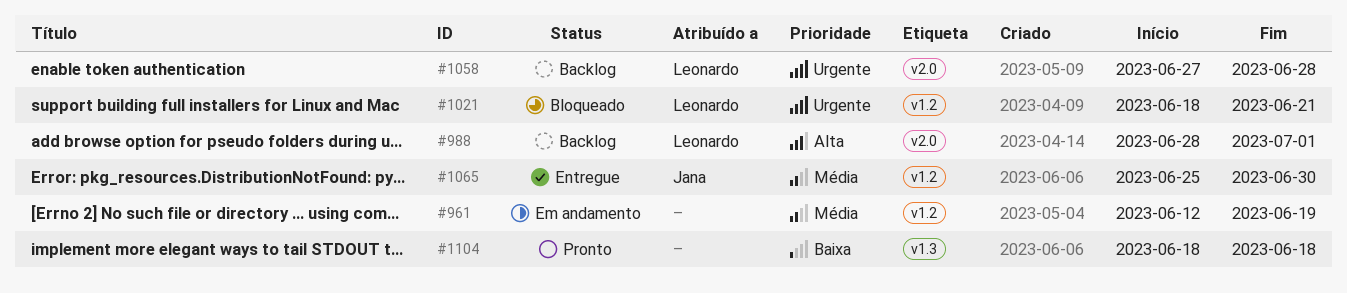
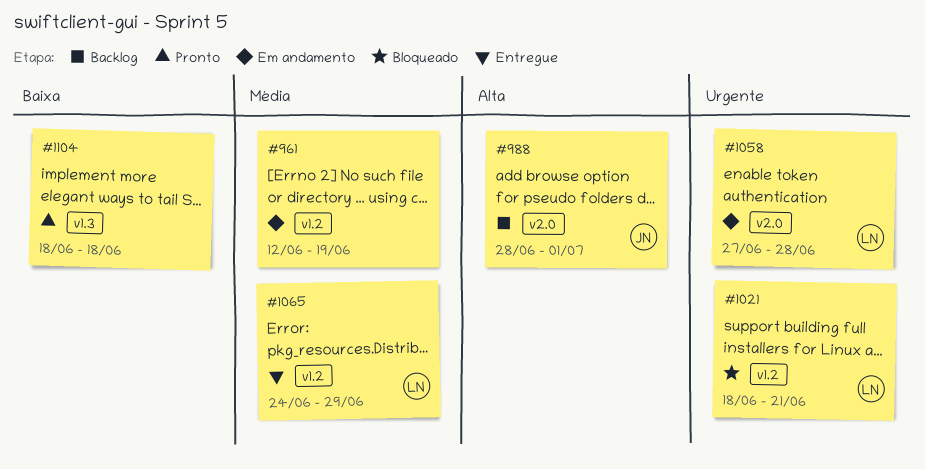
#988, owner: Leonardo -> Jana
#1058, status: Backlog -> Em andamento
#1065, owner: Jana -> Leonardo
#1065, start: Jun 25 -> Jun 24
#1065, due: Jun 30 -> Jun 29

